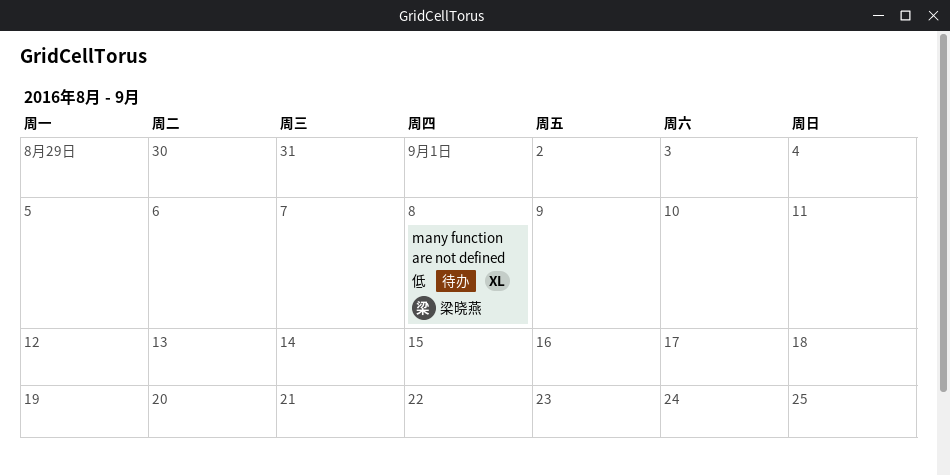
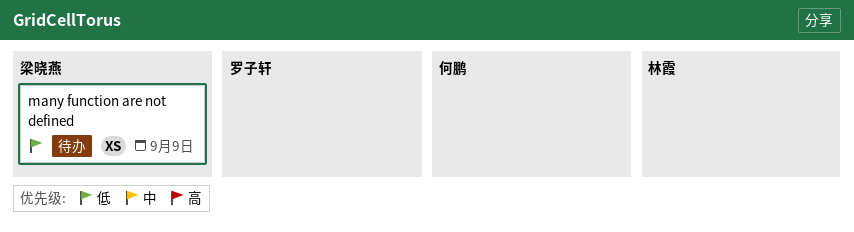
many function are not defined, estimate: XL -> XS
many function are not defined, due: Sep 8 -> Sep 9

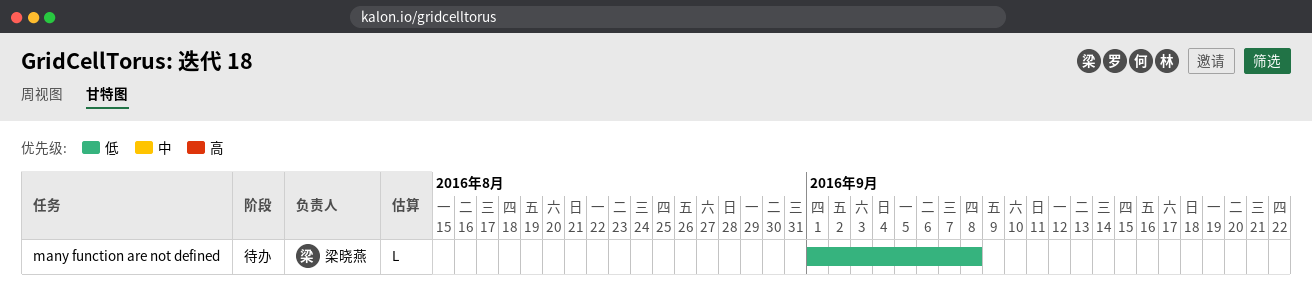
many function are not defined, estimate: XS -> L
many function are not defined, due: Sep 9 -> Sep 8

